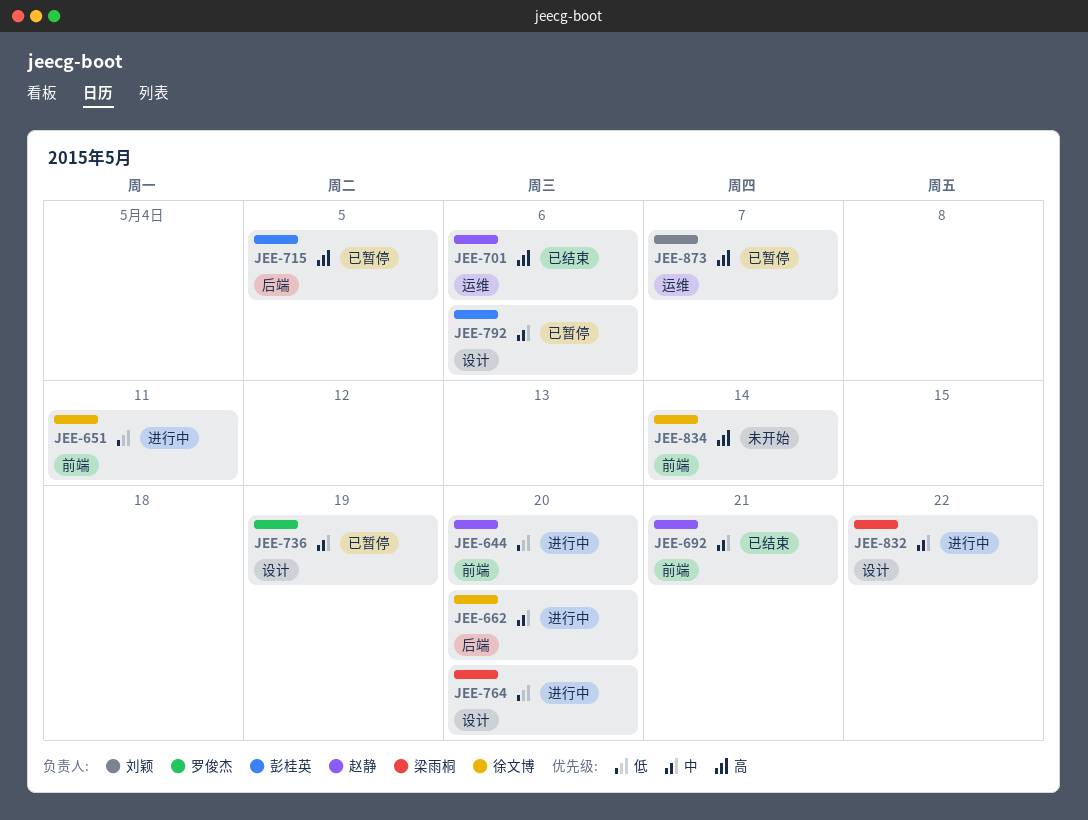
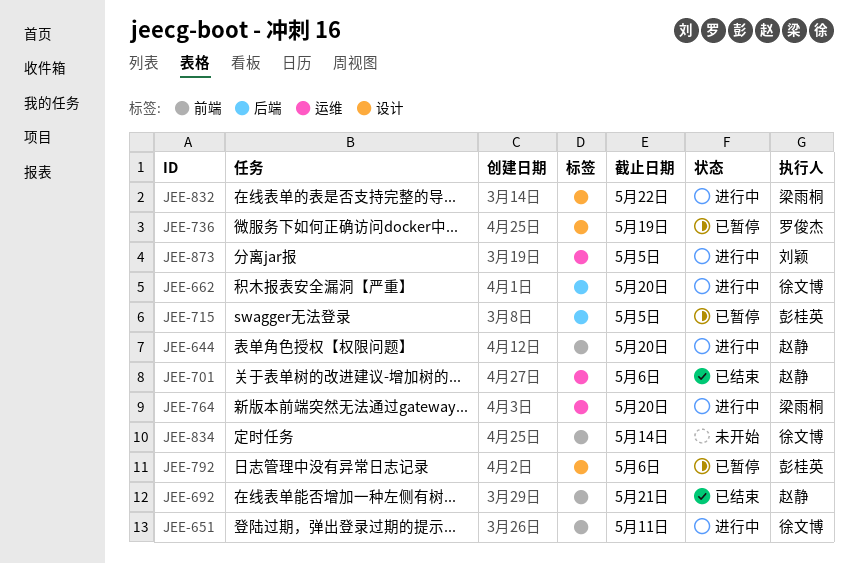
JEE-764, label: 设计 -> 运维
JEE-873, status: 已暂停 -> 进行中
JEE-873, due: May 7 -> May 5

